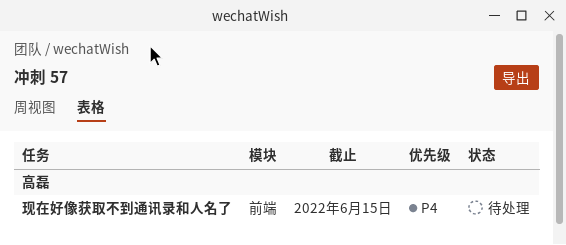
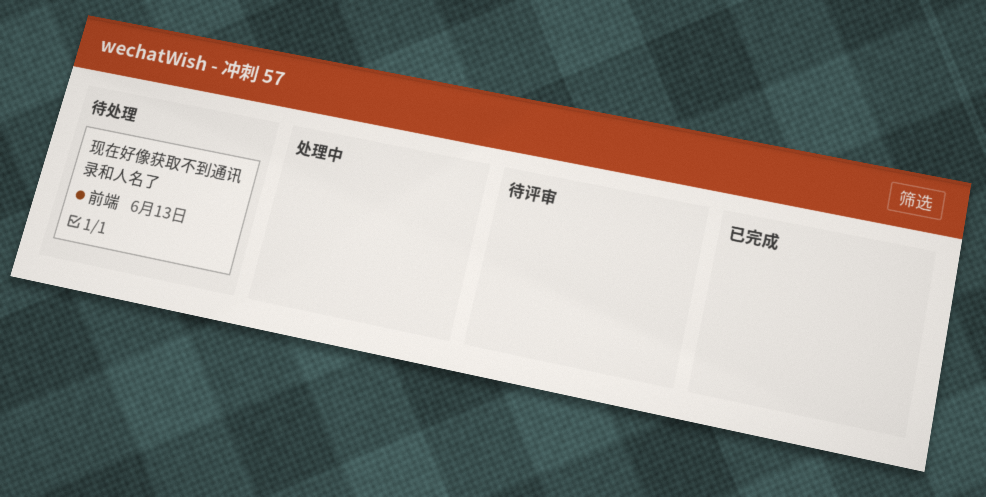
现在好像获取不到通讯录和人名了, due: Jun 15 -> Jun 13

